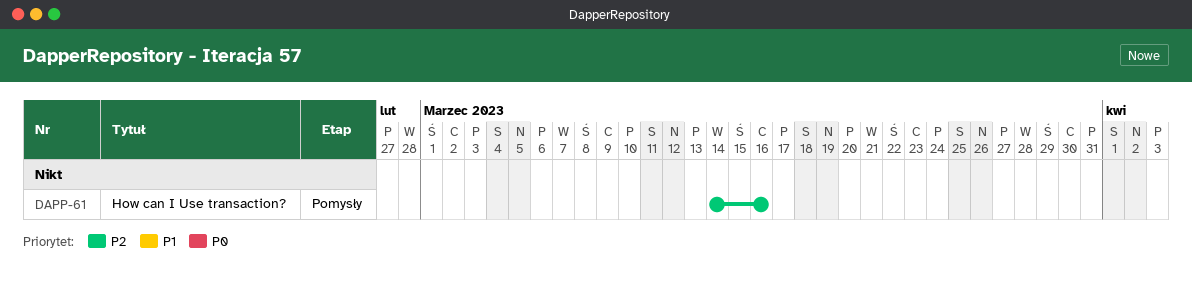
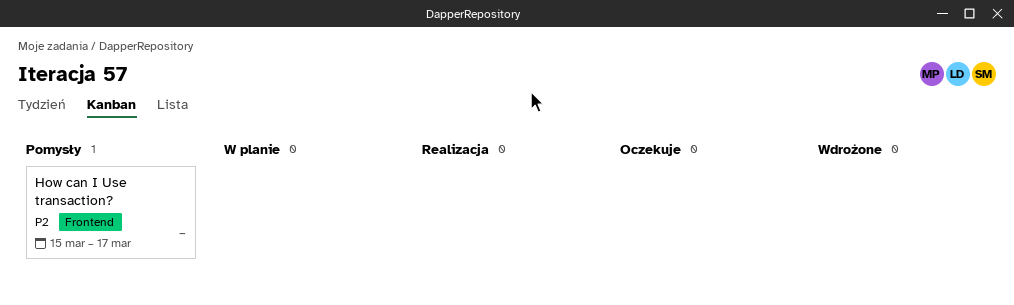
How can I Use transaction?, start: Mar 14 -> Mar 15
How can I Use transaction?, due: Mar 16 -> Mar 17

